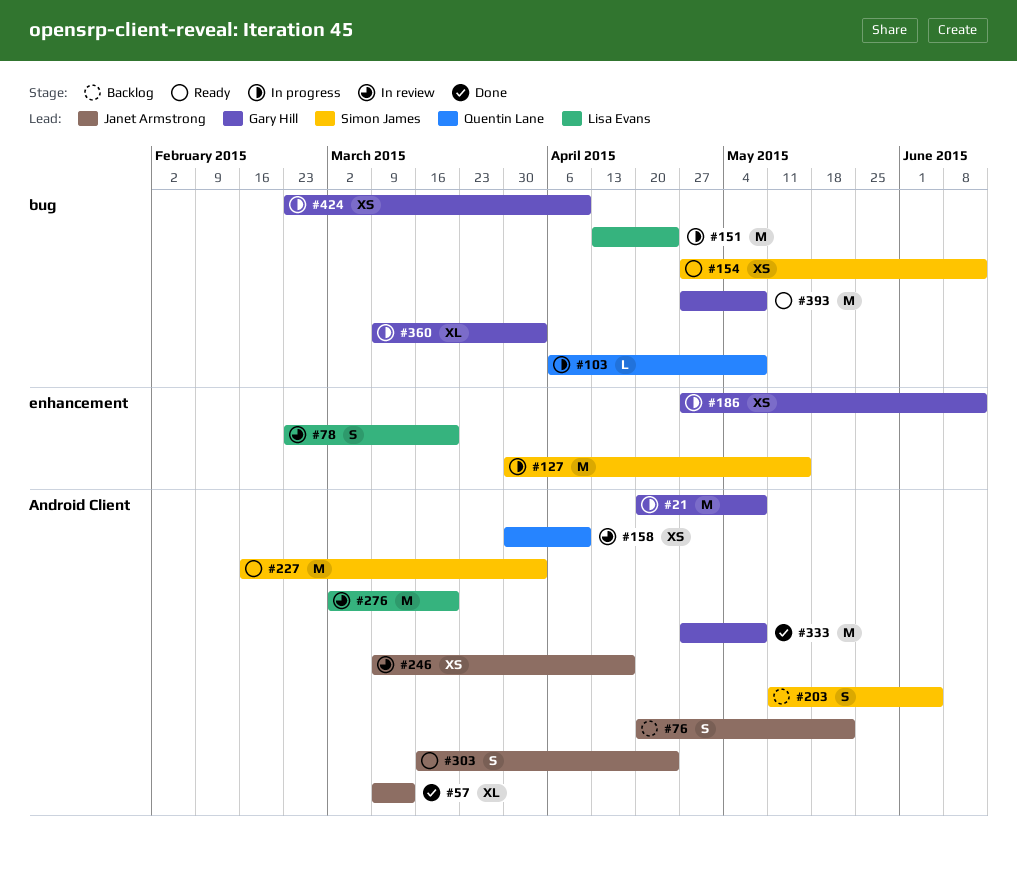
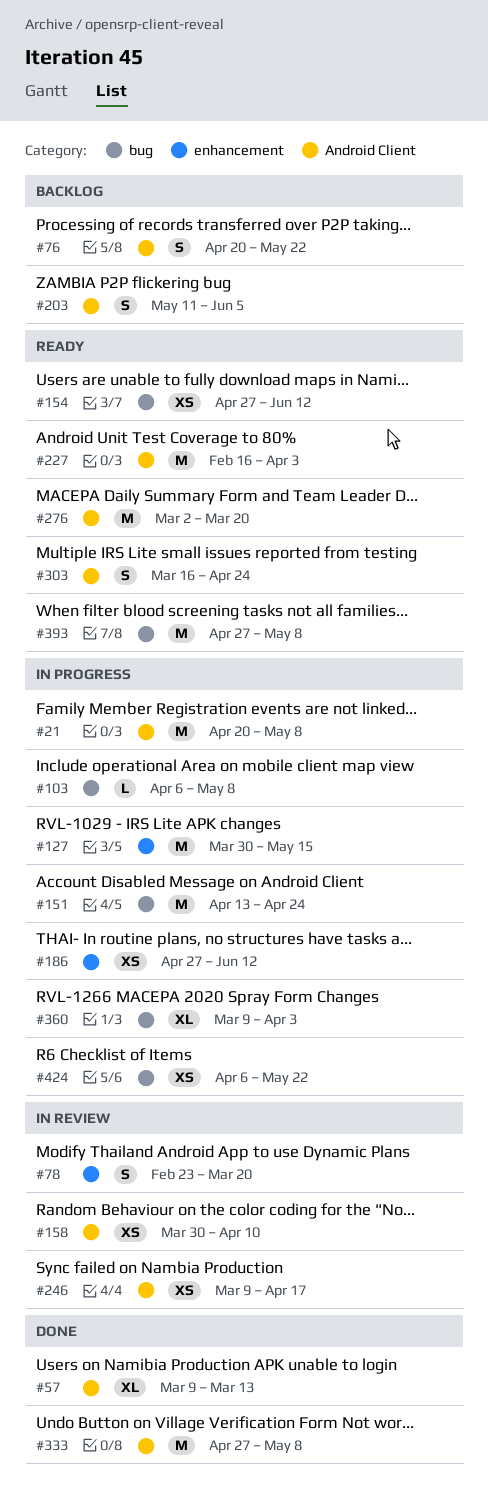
#276, status: In review -> Ready
#424, start: Feb 23 -> Apr 6
#424, due: Apr 10 -> May 22

